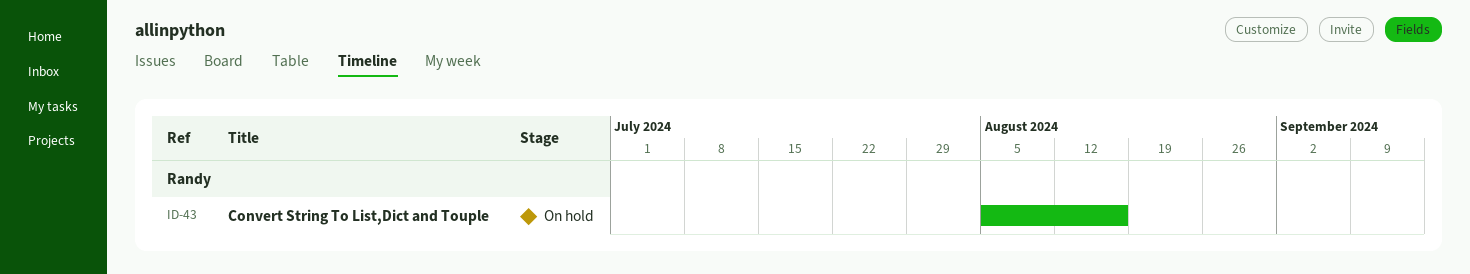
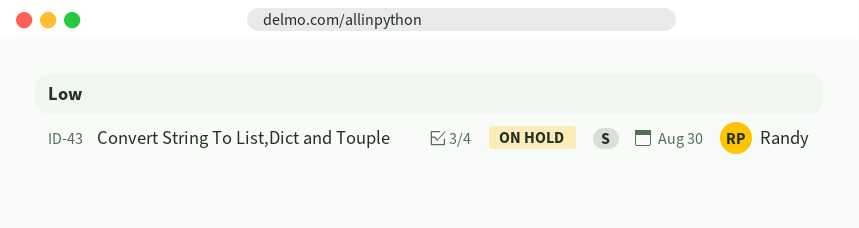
ID-43, due: Aug 16 -> Aug 30

